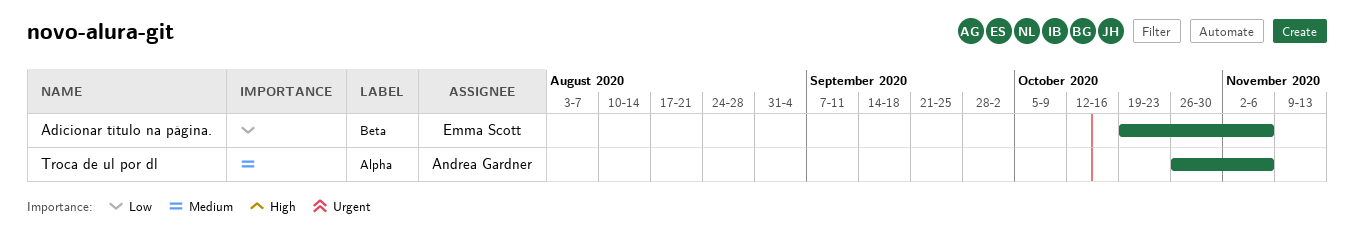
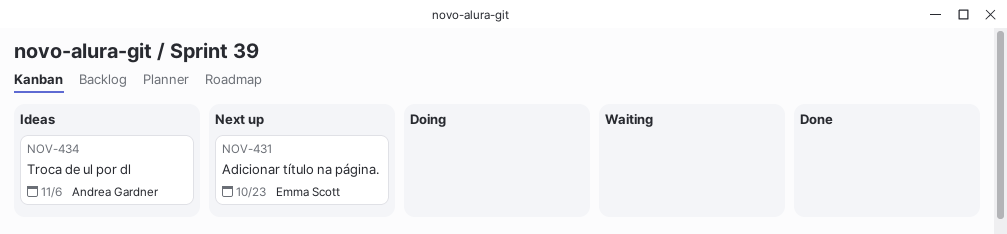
Adicionar título na página., due: Nov 6 -> Oct 23

